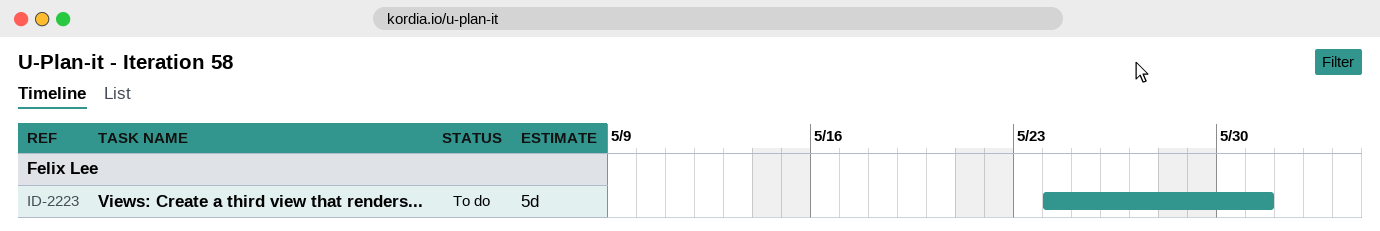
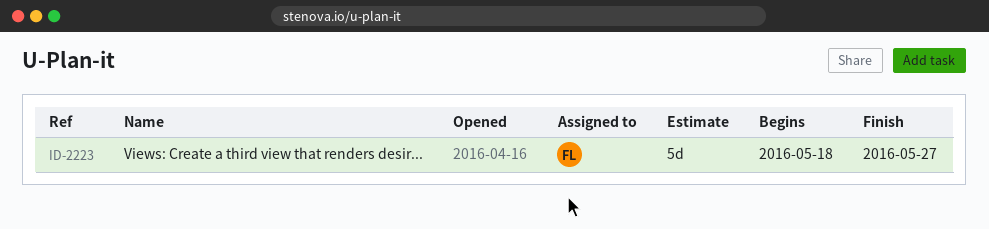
ID-2223, start: May 24 -> May 18
ID-2223, due: May 31 -> May 27

